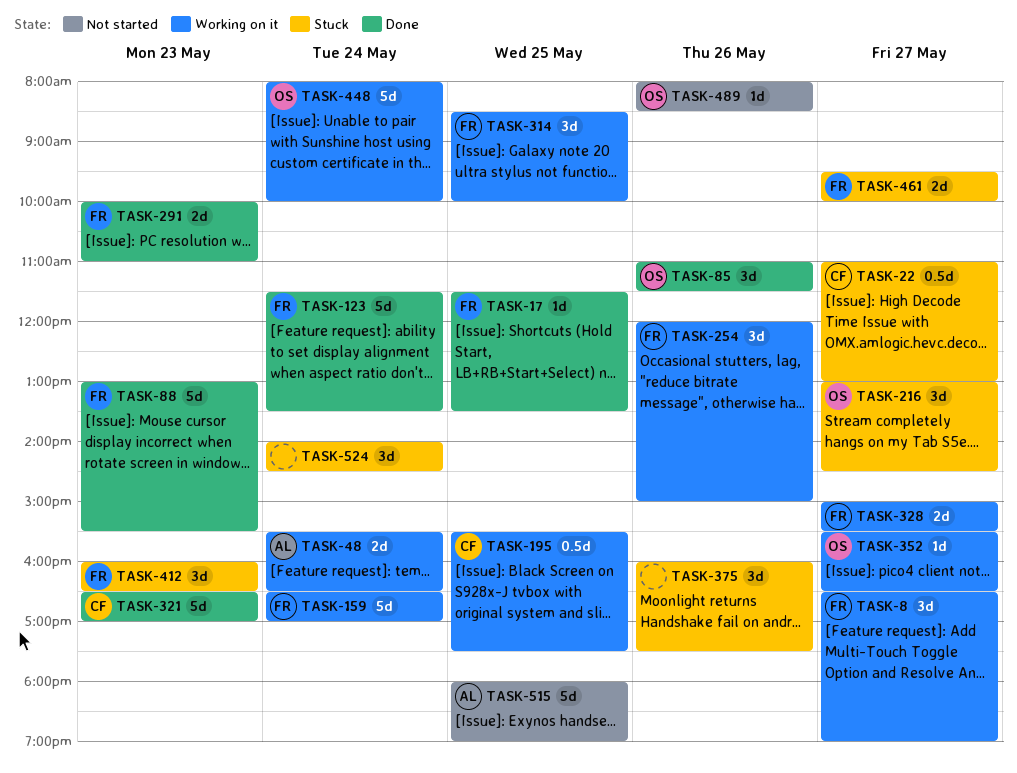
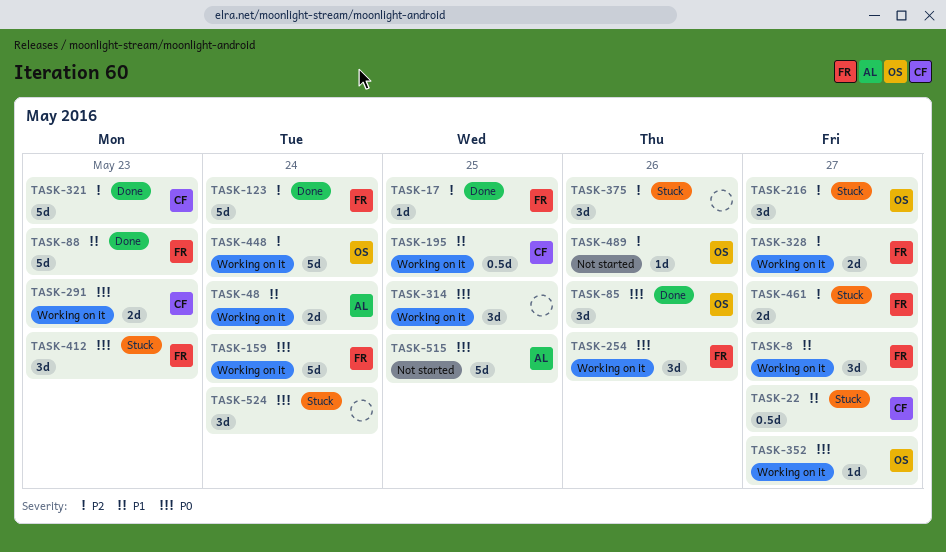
TASK-291, status: Done -> Working on it
TASK-291, owner: FR -> CF
TASK-314, owner: FR -> none

